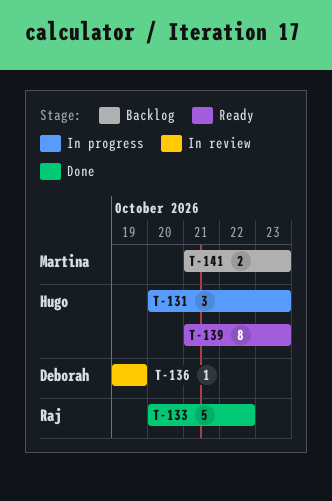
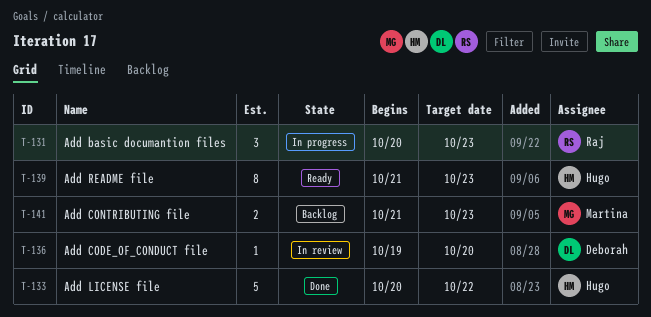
T-131, owner: Hugo -> Raj
T-133, owner: Raj -> Hugo
T-136, due: Oct 19 -> Oct 20

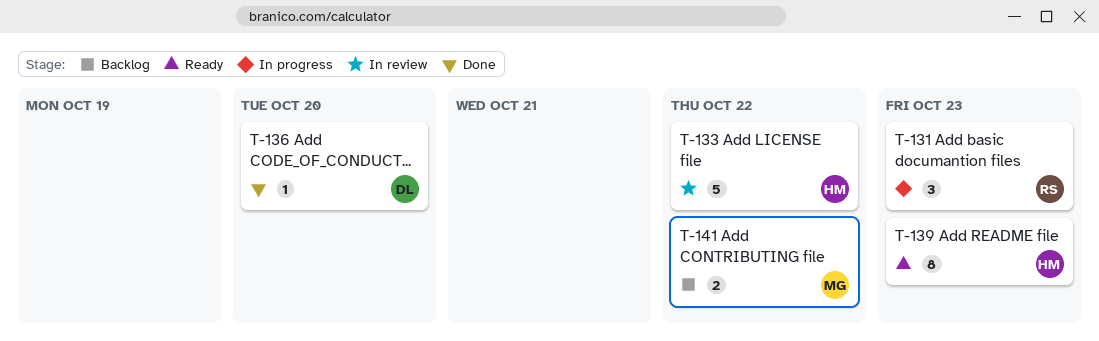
T-133, status: Done -> In review
T-136, status: In review -> Done
T-141, due: Oct 23 -> Oct 22

